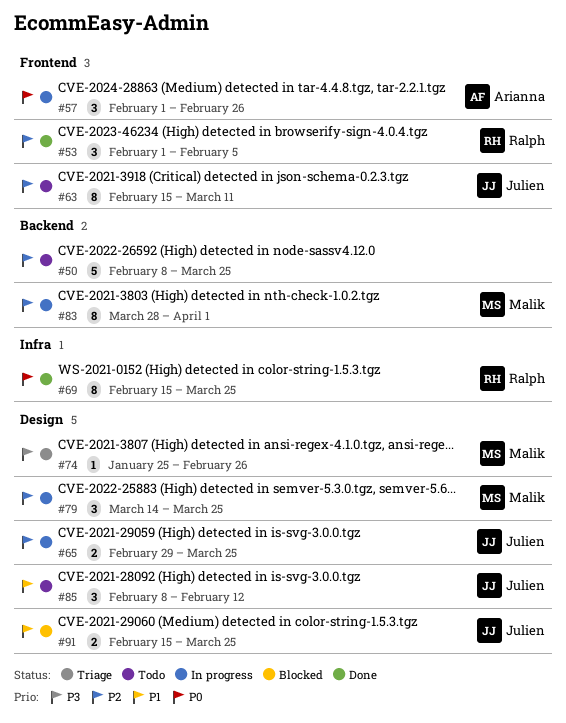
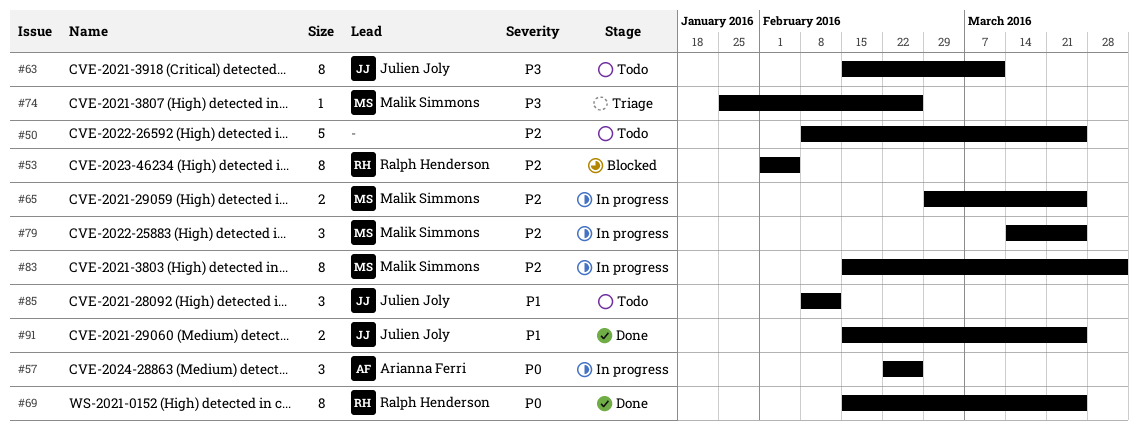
#53, status: Done -> Blocked
#53, estimate: 3 -> 8
#57, start: Feb 1 -> Feb 22
#63, priority: P2 -> P3
#65, owner: Julien Joly -> Malik Simmons
#83, start: Mar 28 -> Feb 15
#91, status: Blocked -> Done

